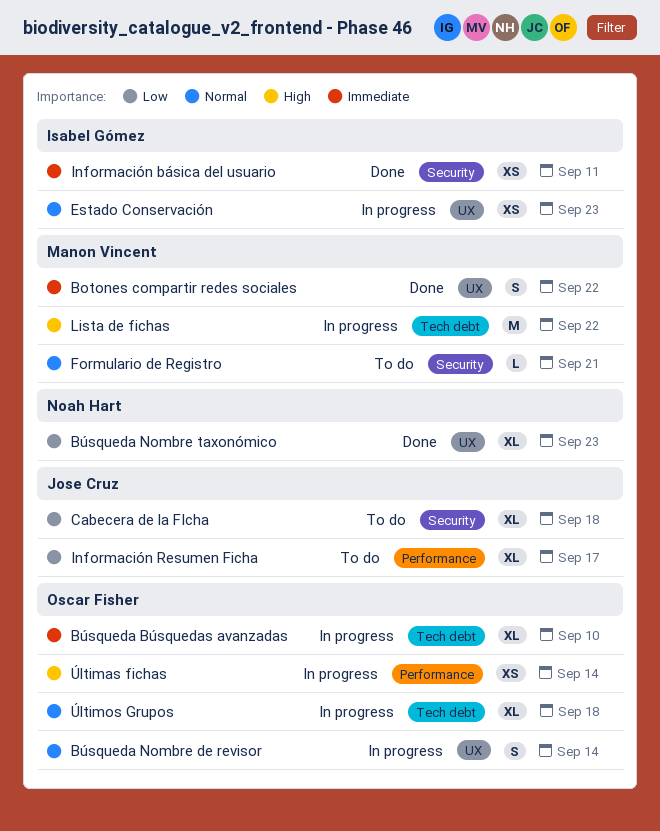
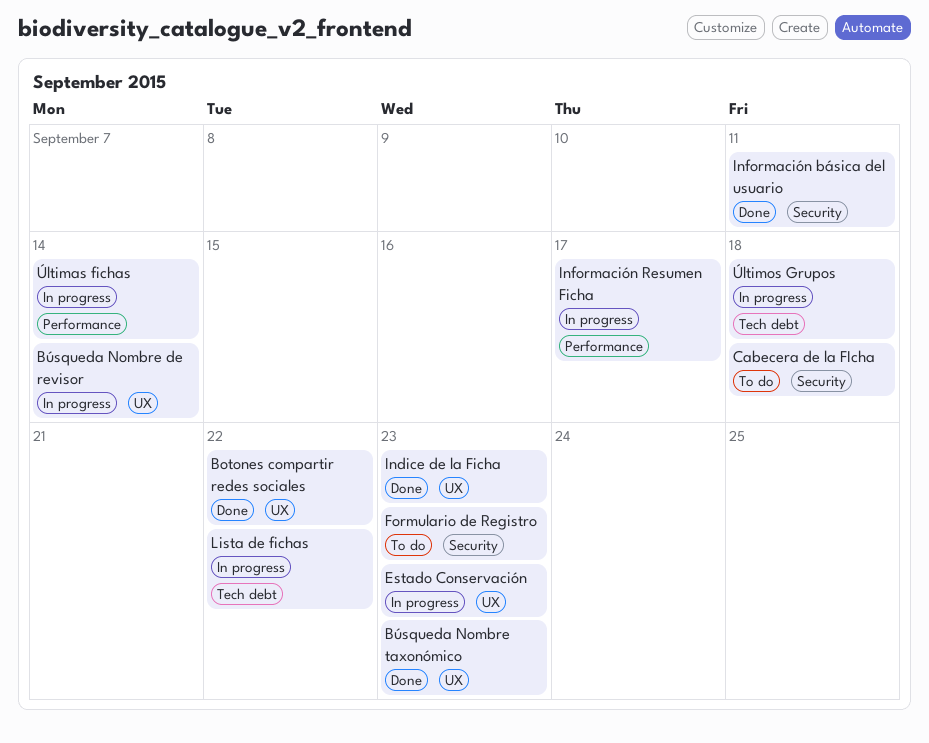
Búsqueda Búsquedas avanzadas: present -> none
Formulario de Registro, due: Sep 21 -> Sep 23
Indice de la Ficha: none -> present
Información Resumen Ficha, status: To do -> In progress

